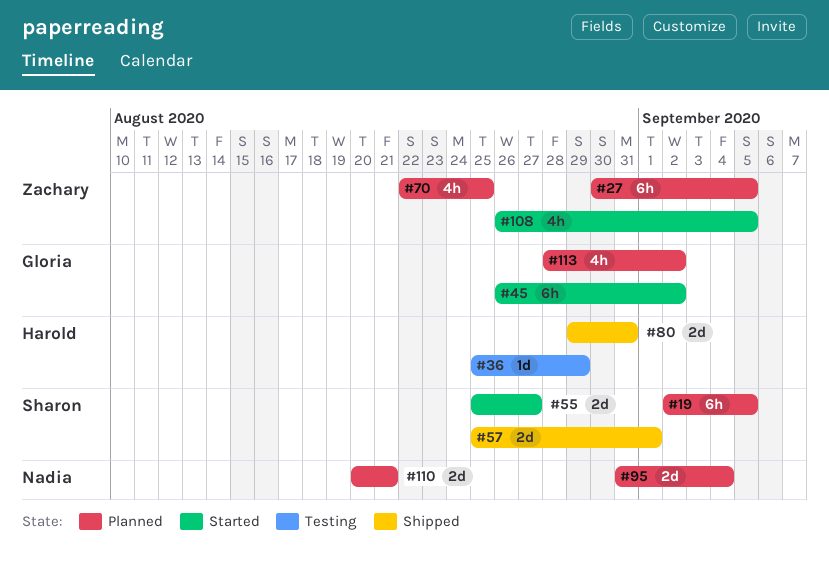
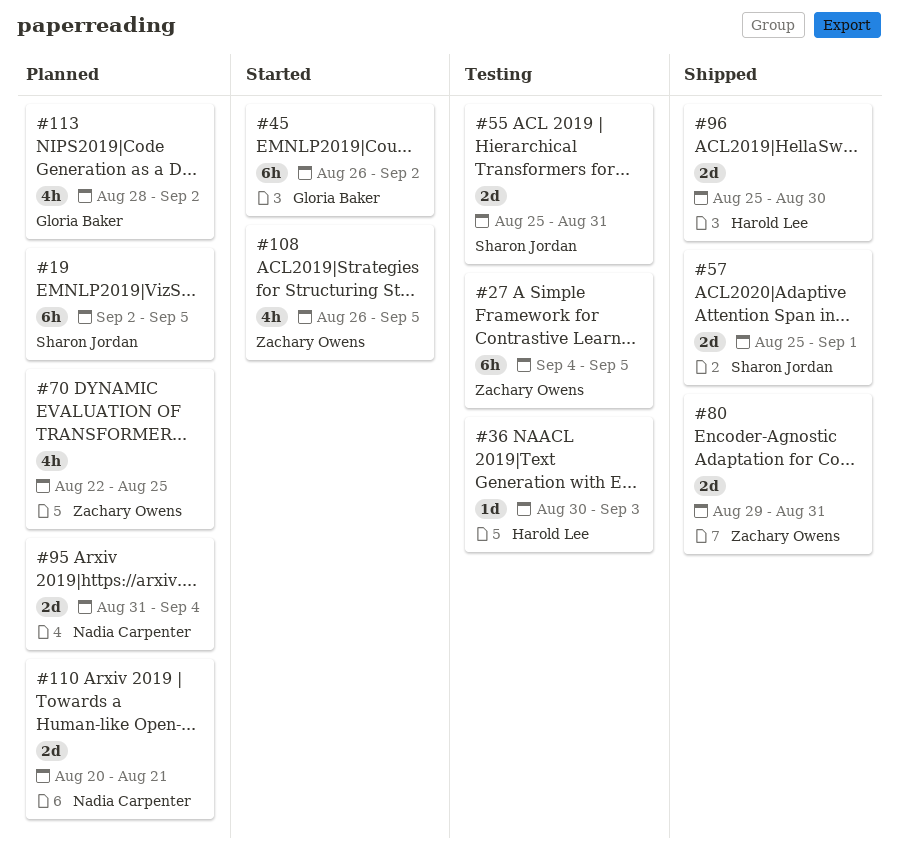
#27, status: Planned -> Testing
#27, start: Aug 30 -> Sep 4
#36, start: Aug 25 -> Aug 30
#36, due: Aug 29 -> Sep 3
#55, status: Started -> Testing
#55, due: Aug 27 -> Aug 31
#80, owner: Harold Lee -> Zachary Owens
#96: none -> present

